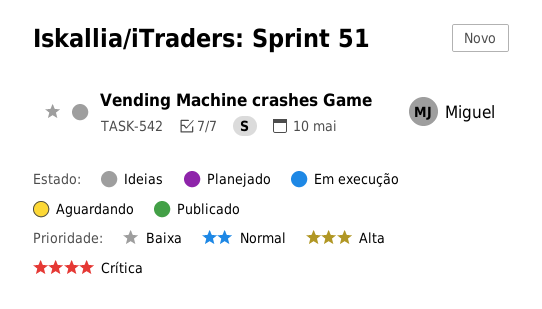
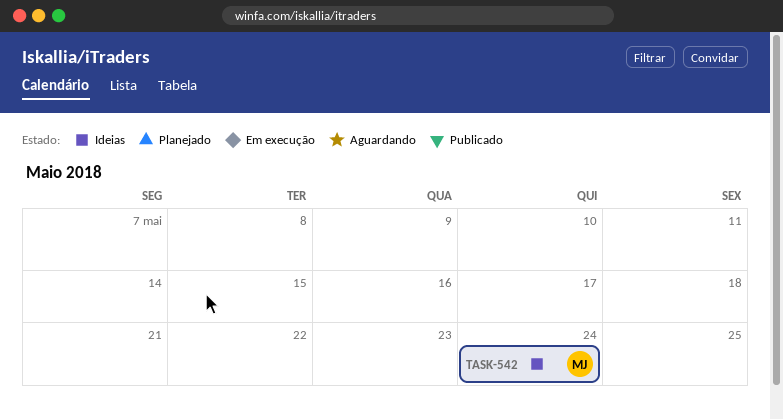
TASK-542, due: May 10 -> May 24

